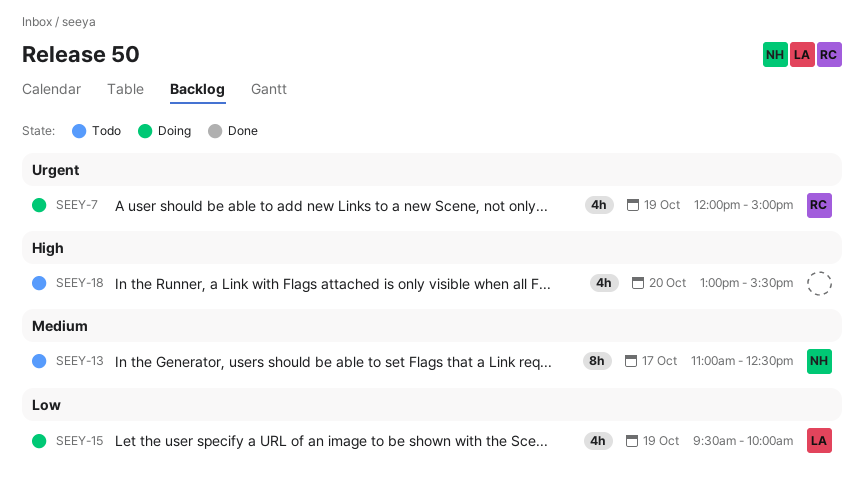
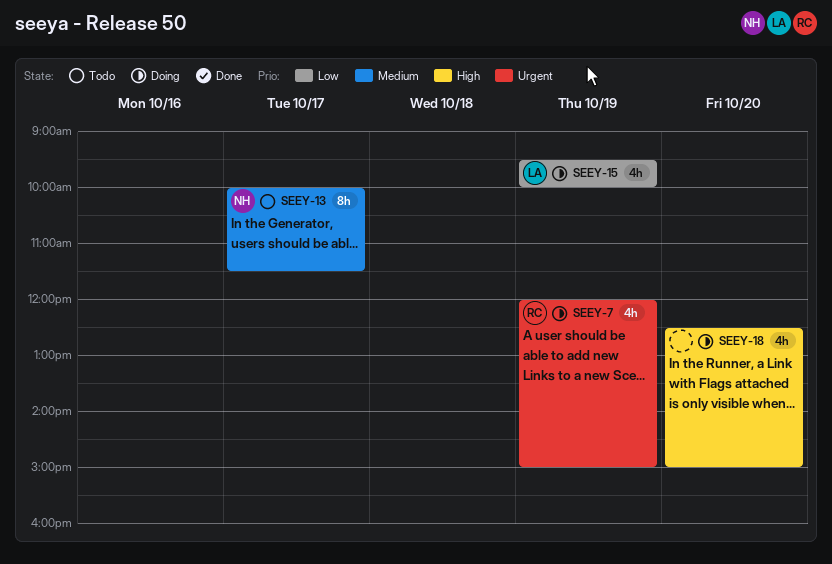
SEEY-13, begins: 11:00 -> 10:00
SEEY-13, ends: 12:30 -> 11:30
SEEY-18, status: Todo -> Doing
SEEY-18, begins: 13:00 -> 12:30
SEEY-18, ends: 15:30 -> 15:00

